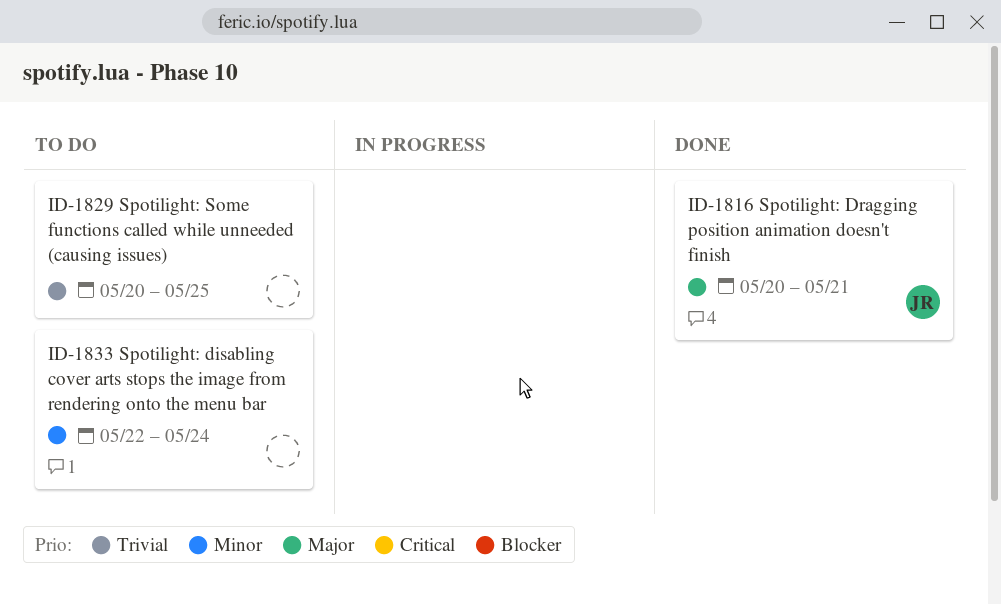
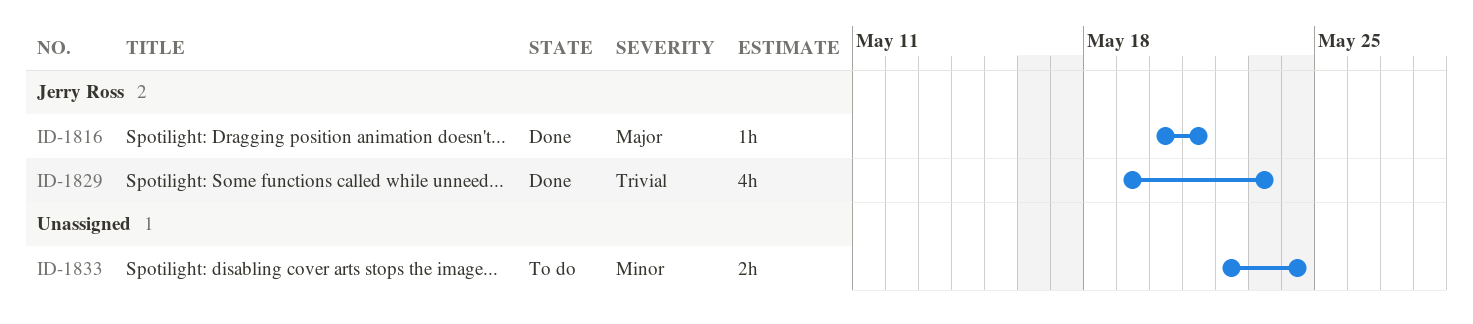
ID-1829, status: To do -> Done
ID-1829, owner: none -> Jerry Ross
ID-1829, start: May 20 -> May 19
ID-1829, due: May 25 -> May 23

